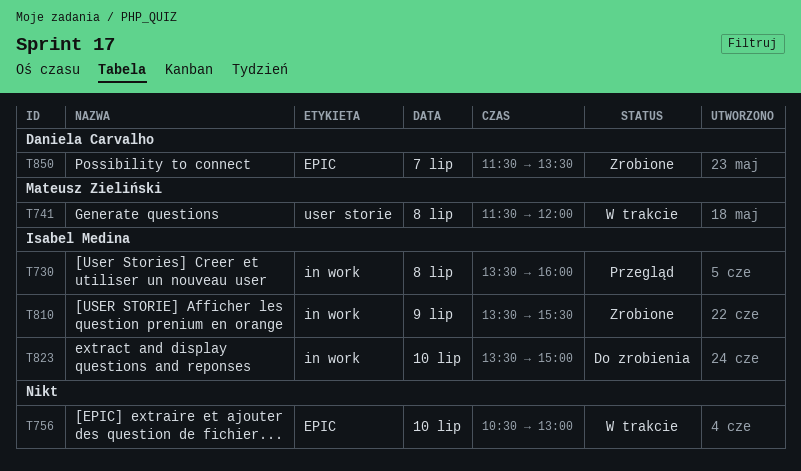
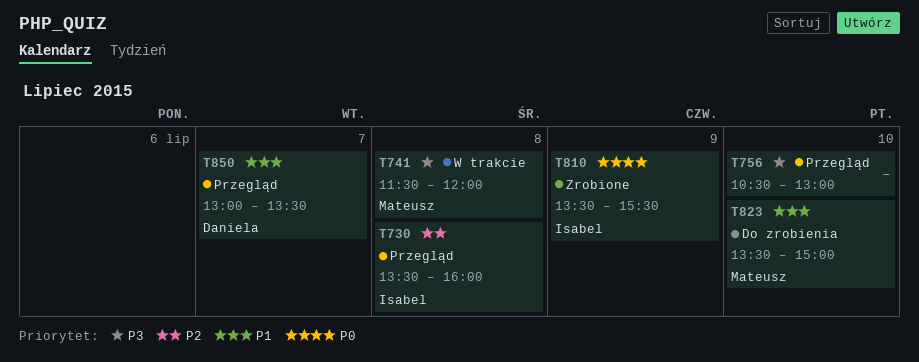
T756, status: W trakcie -> Przegląd
T823, owner: Isabel Medina -> Mateusz Zieliński
T850, status: Zrobione -> Przegląd
T850, begins: 11:30 -> 13:00

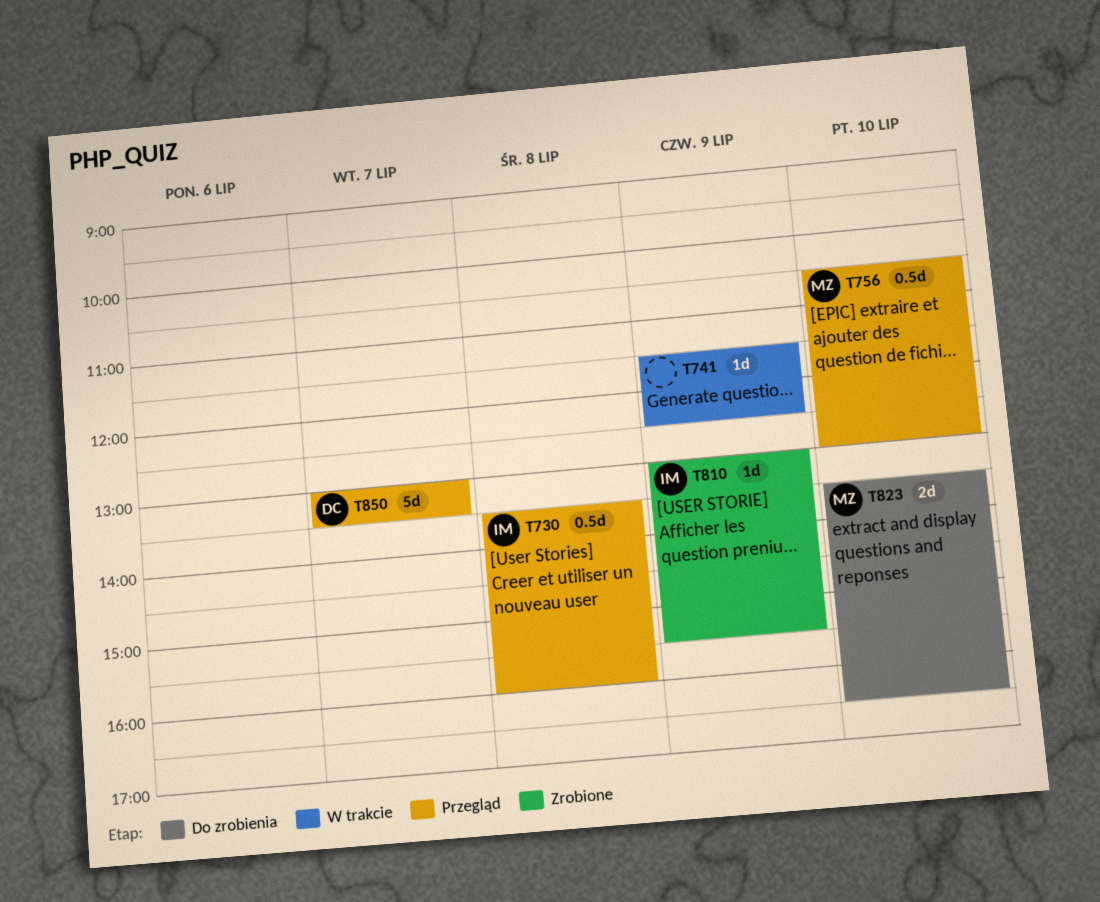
T741, owner: Mateusz -> none
T741, day: Jul 8 -> Jul 9
T741, ends: 12:00 -> 12:30
T756, owner: none -> Mateusz
T810, begins: 13:30 -> 13:00
T823, ends: 15:00 -> 16:30

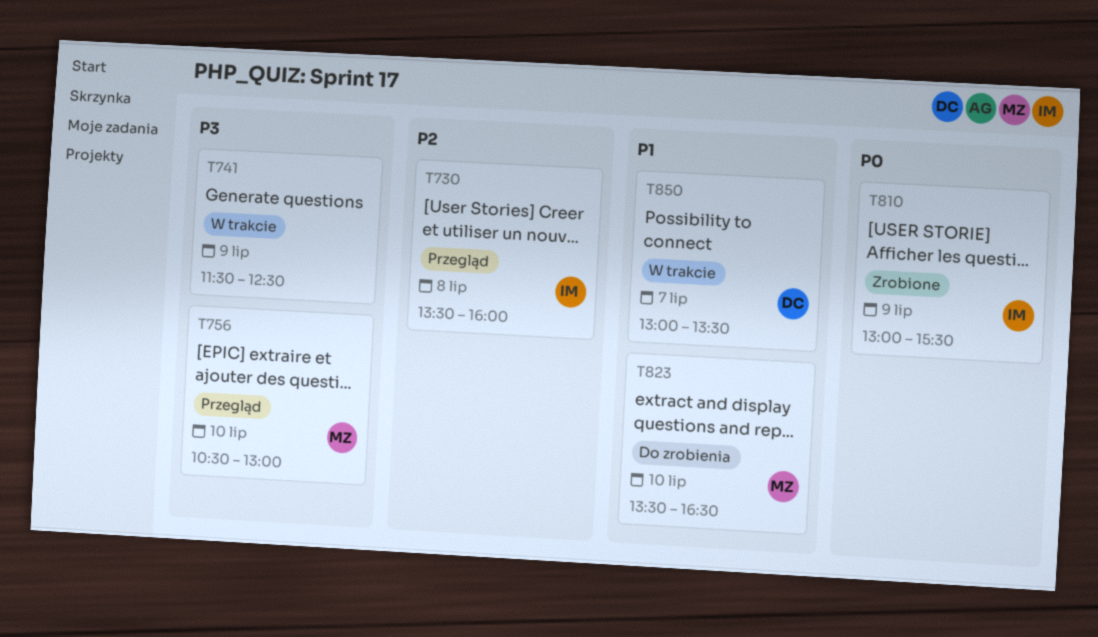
T850, status: Przegląd -> W trakcie

